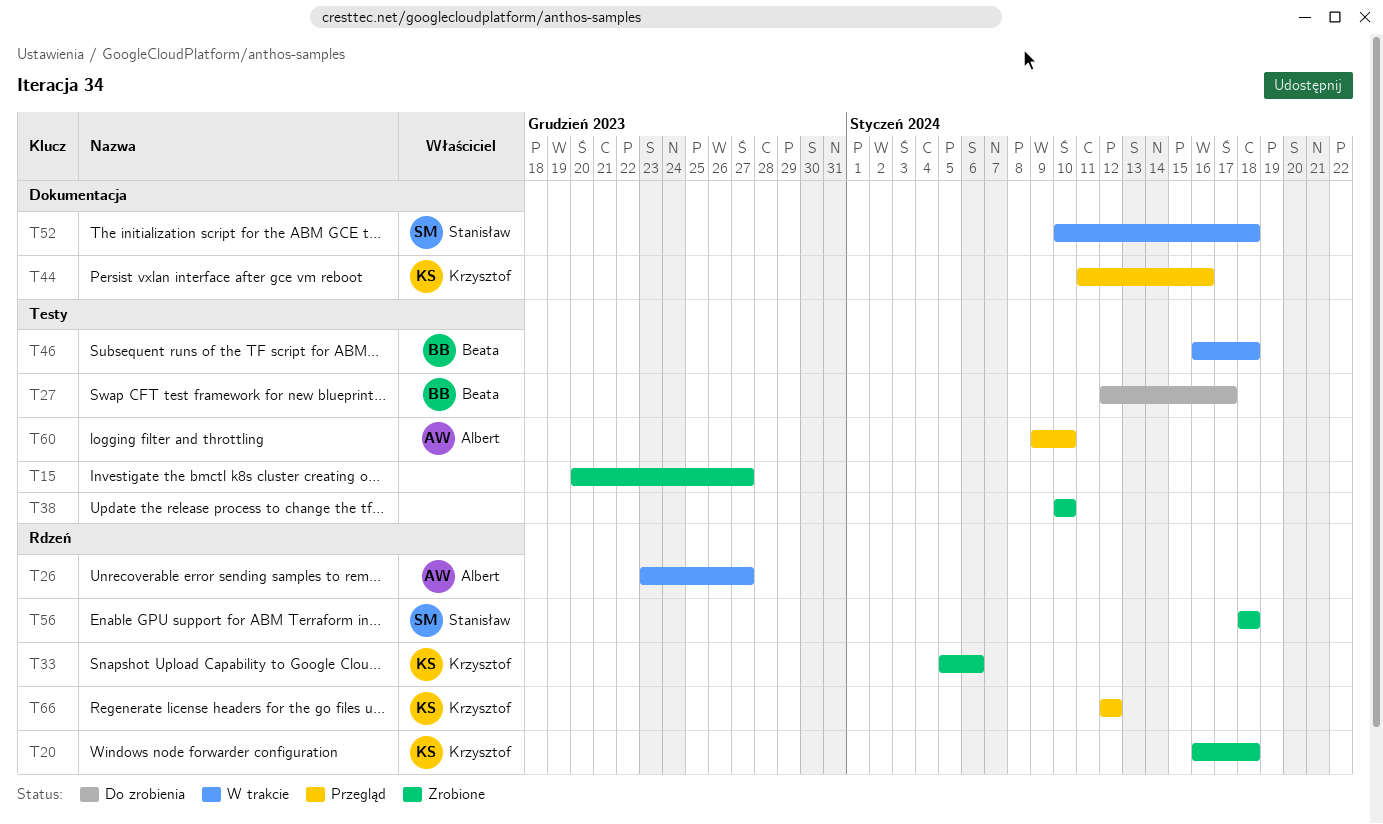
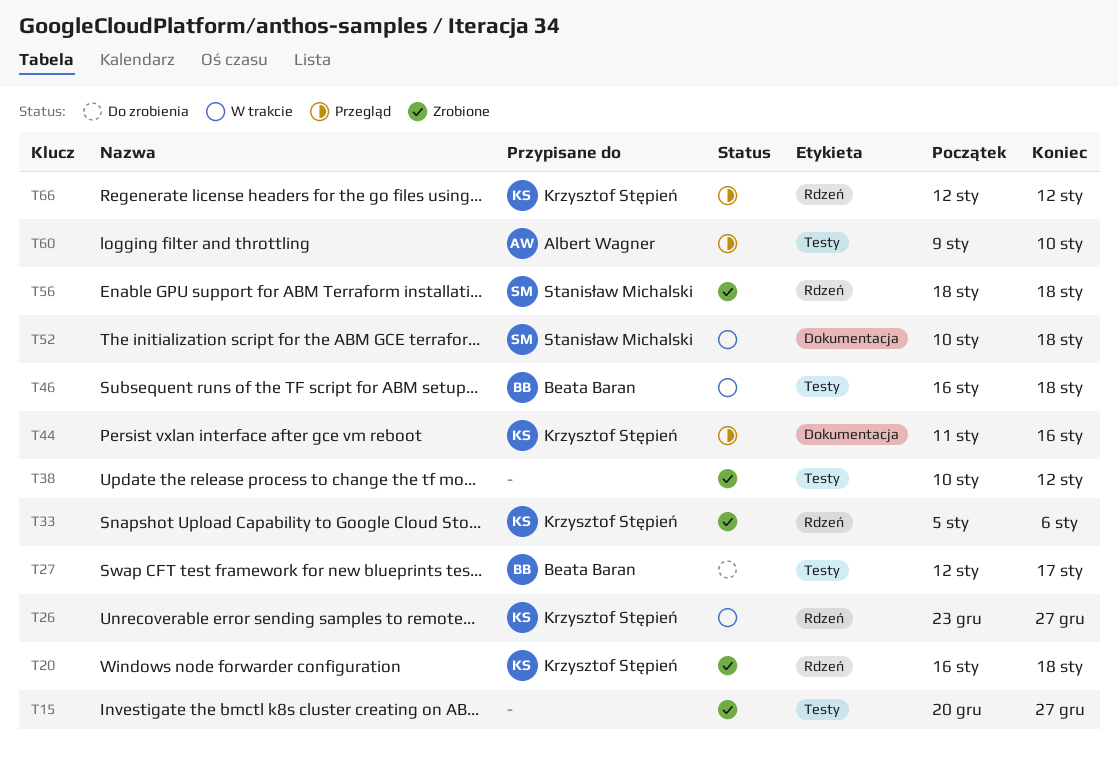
T26, owner: Albert Wagner -> Krzysztof Stępień
T38, due: Jan 10 -> Jan 12

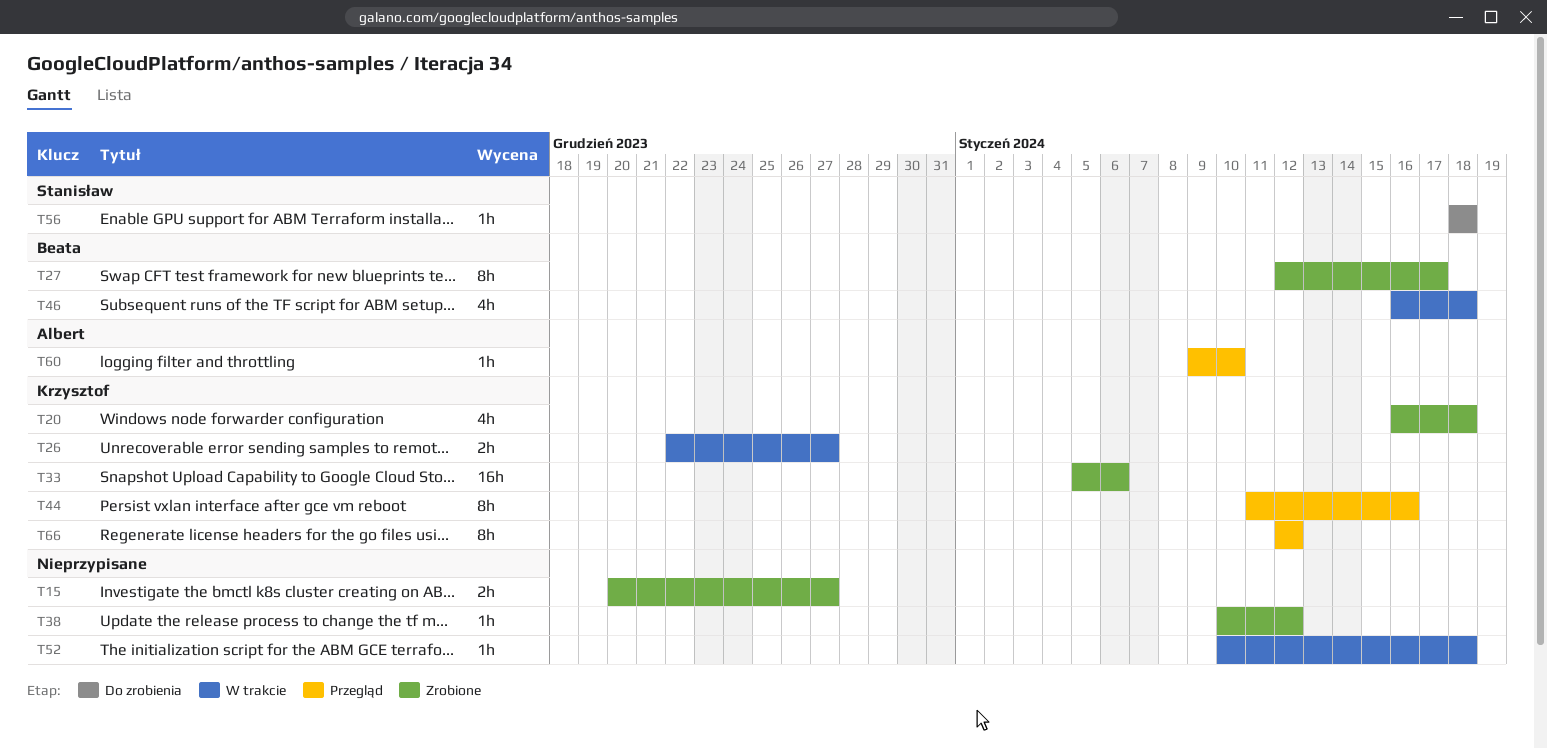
T26, start: Dec 23 -> Dec 22
T27, status: Do zrobienia -> Zrobione
T52, owner: Stanisław Michalski -> none
T56, status: Zrobione -> Do zrobienia

